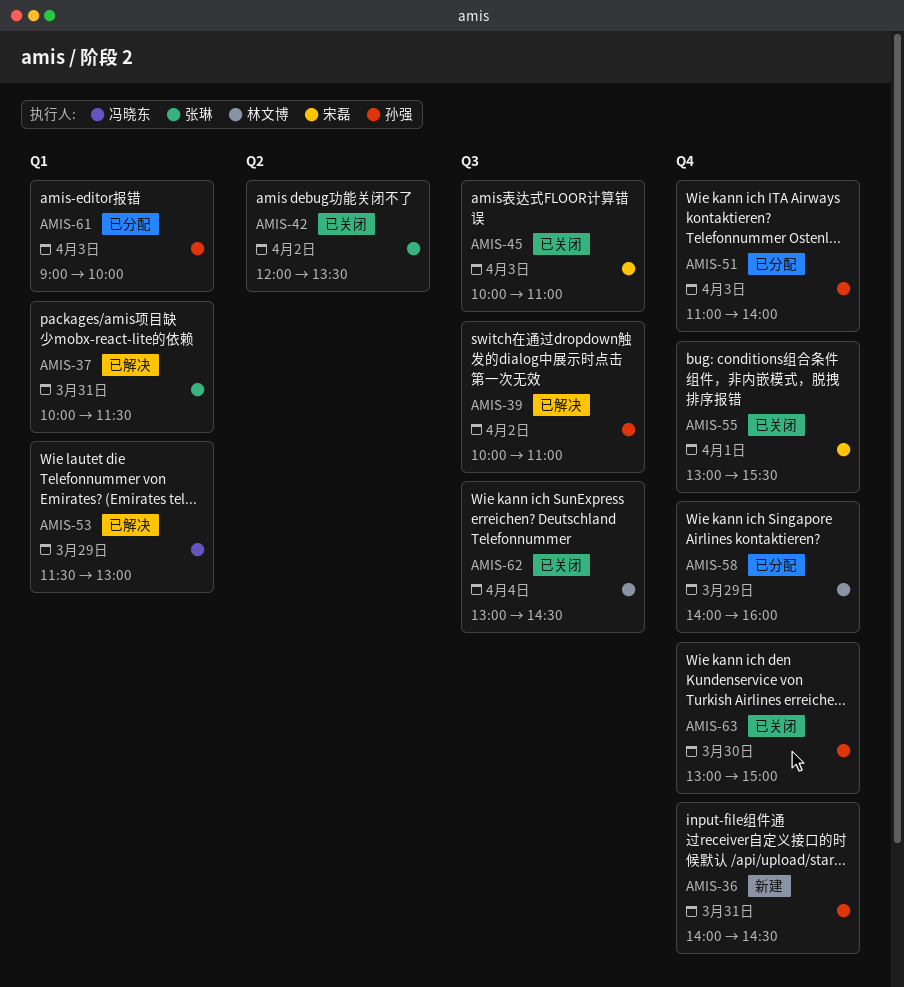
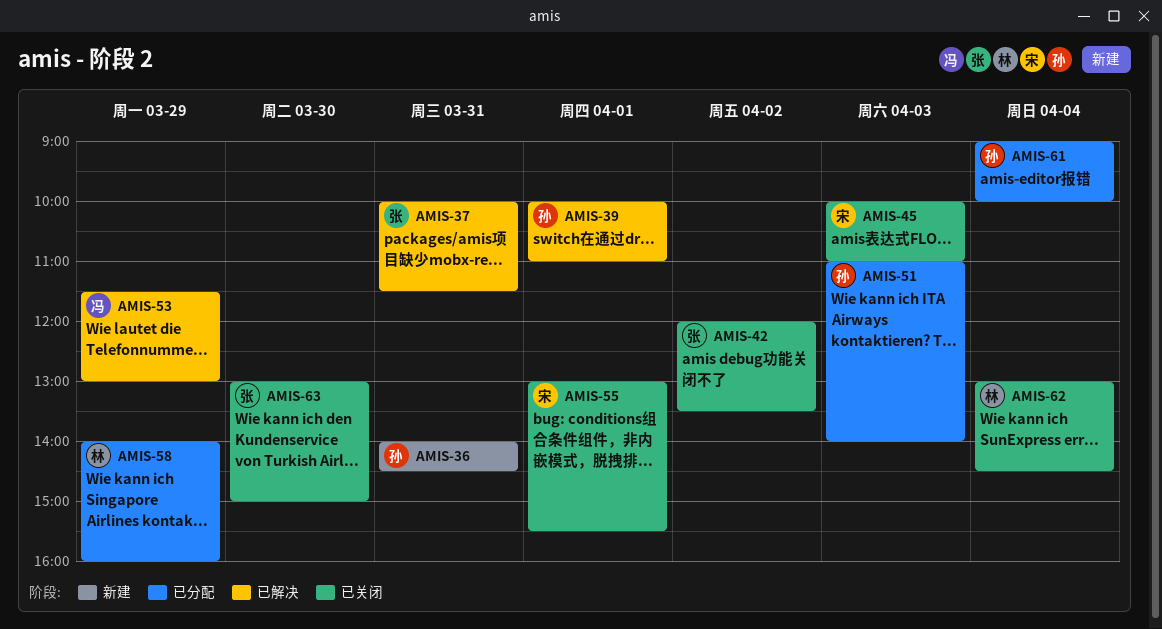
AMIS-39, day: Apr 2 -> Apr 1
AMIS-61, day: Apr 3 -> Apr 4
AMIS-63, owner: 孙强 -> 张琳

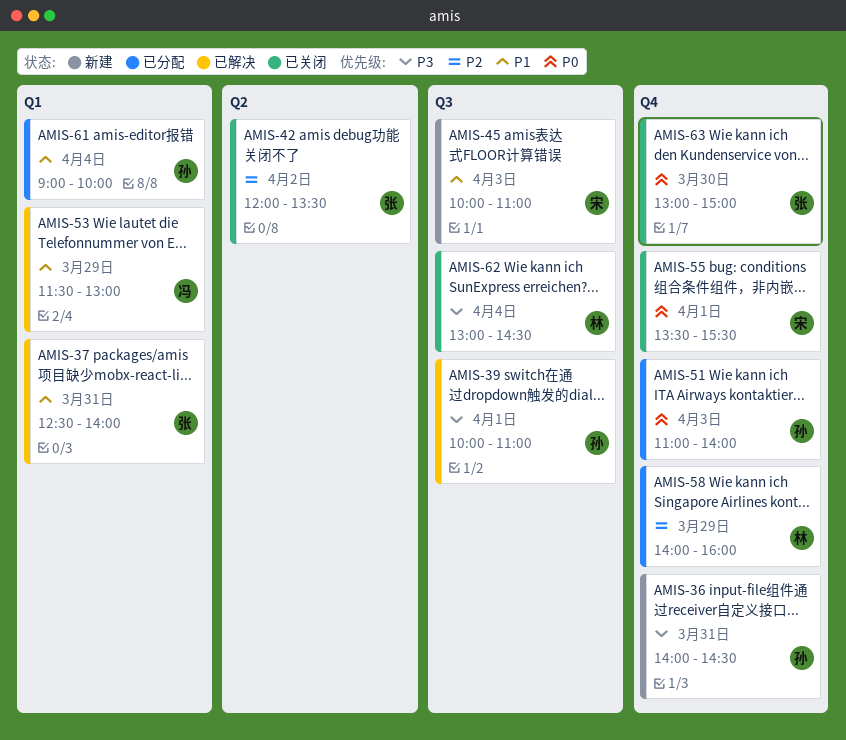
AMIS-37, begins: 10:00 -> 12:30
AMIS-37, ends: 11:30 -> 14:00
AMIS-45, status: 已关闭 -> 新建
AMIS-55, begins: 13:00 -> 13:30

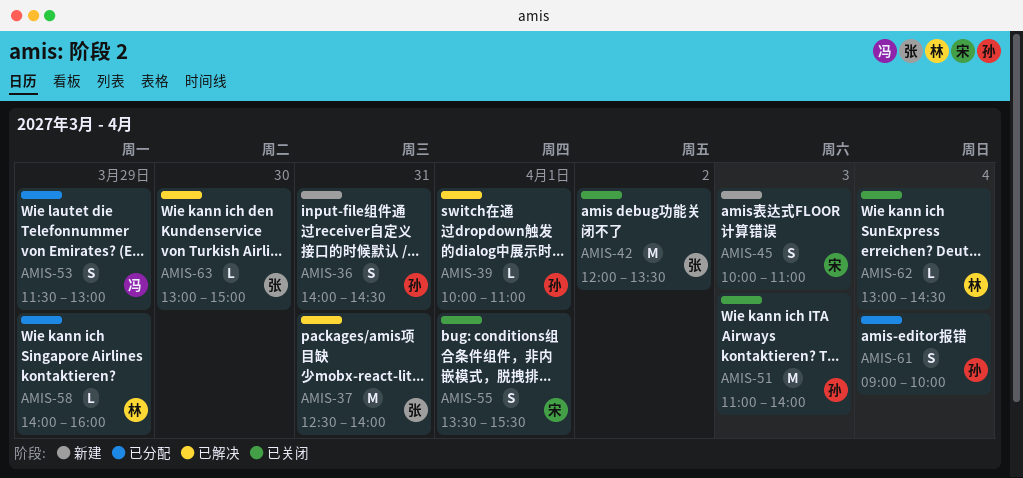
AMIS-51, status: 已分配 -> 已关闭
AMIS-53, status: 已解决 -> 已分配
AMIS-63, status: 已关闭 -> 已解决

